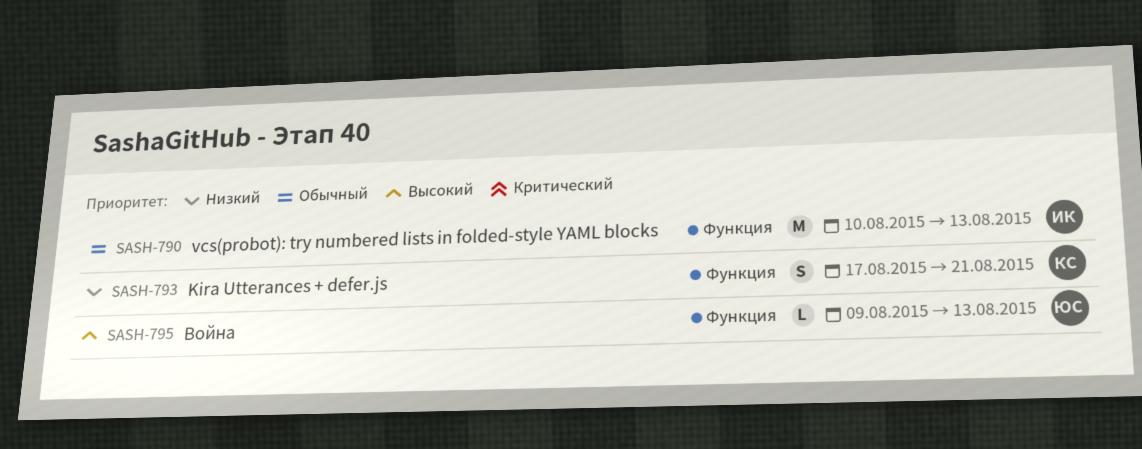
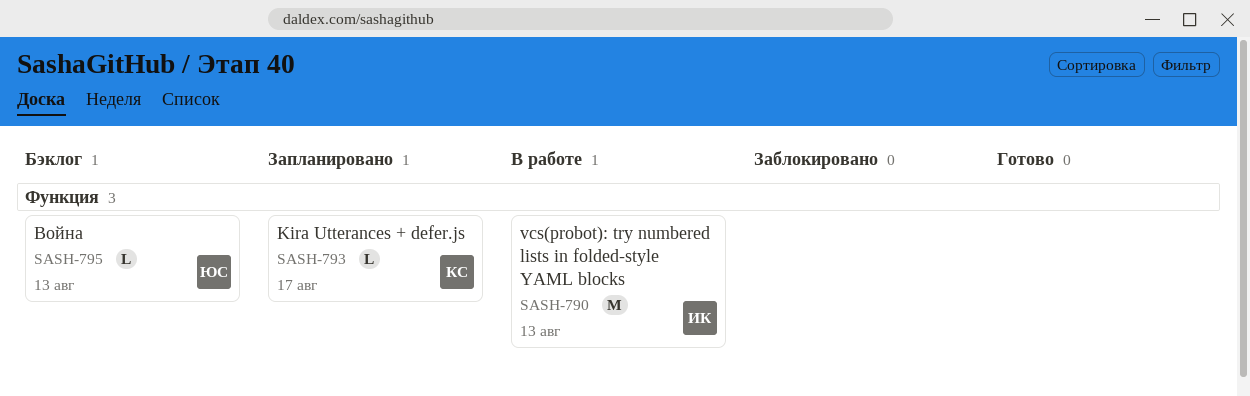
SASH-793, estimate: S -> L
SASH-793, due: Aug 21 -> Aug 17

